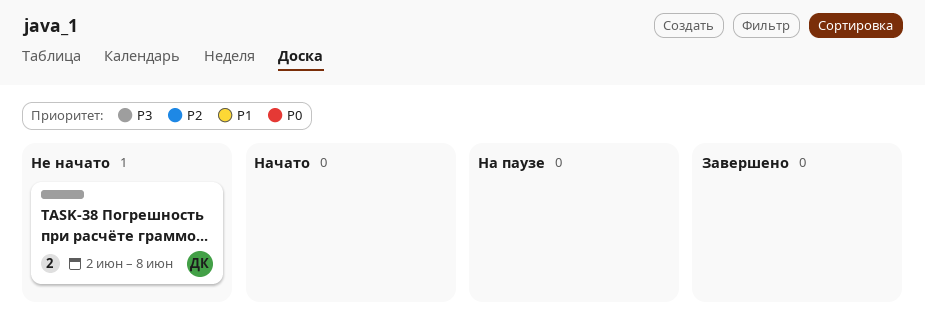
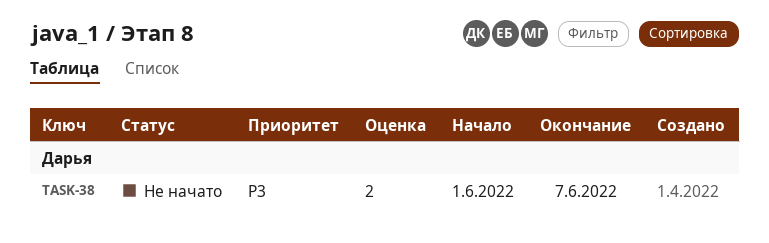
TASK-38, start: Jun 2 -> Jun 1
TASK-38, due: Jun 8 -> Jun 7

